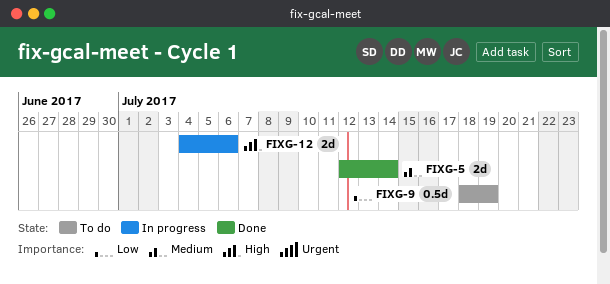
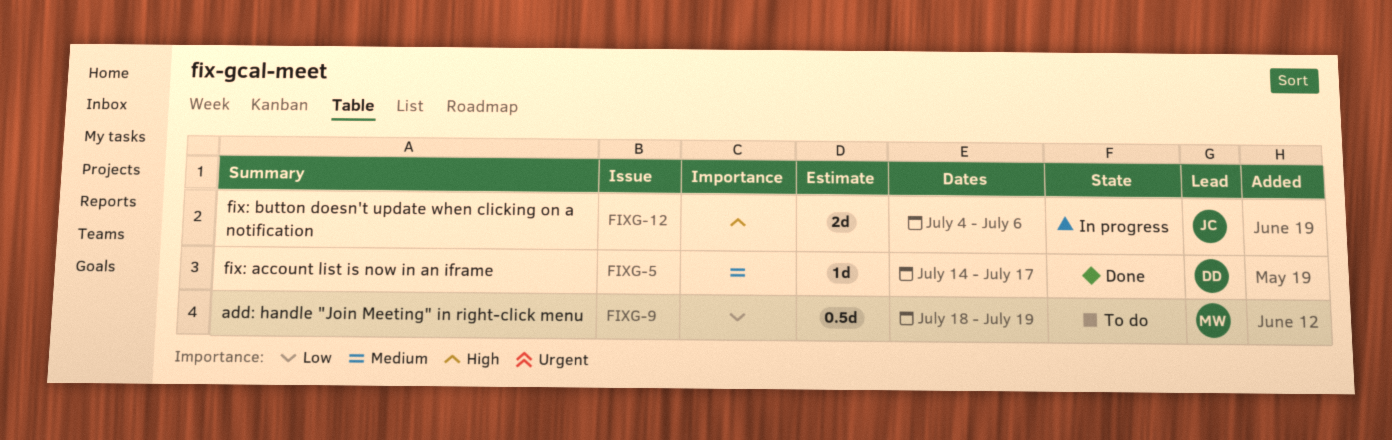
FIXG-5, estimate: 2d -> 1d
FIXG-5, start: Jul 12 -> Jul 14
FIXG-5, due: Jul 14 -> Jul 17

